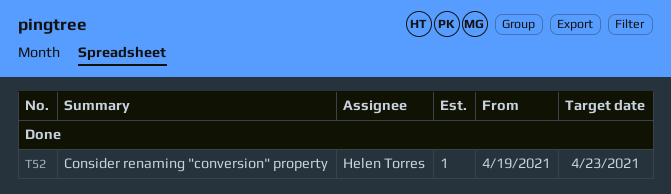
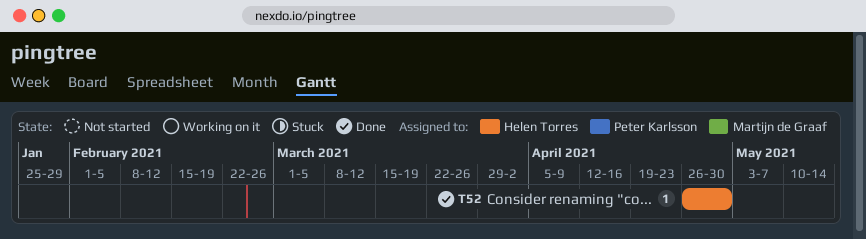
T52, start: Apr 19 -> Apr 26
T52, due: Apr 23 -> Apr 30

